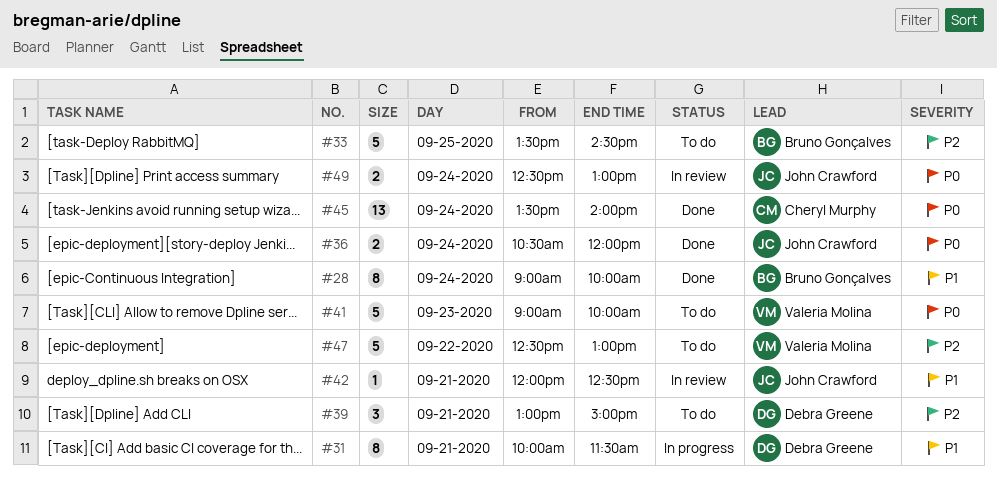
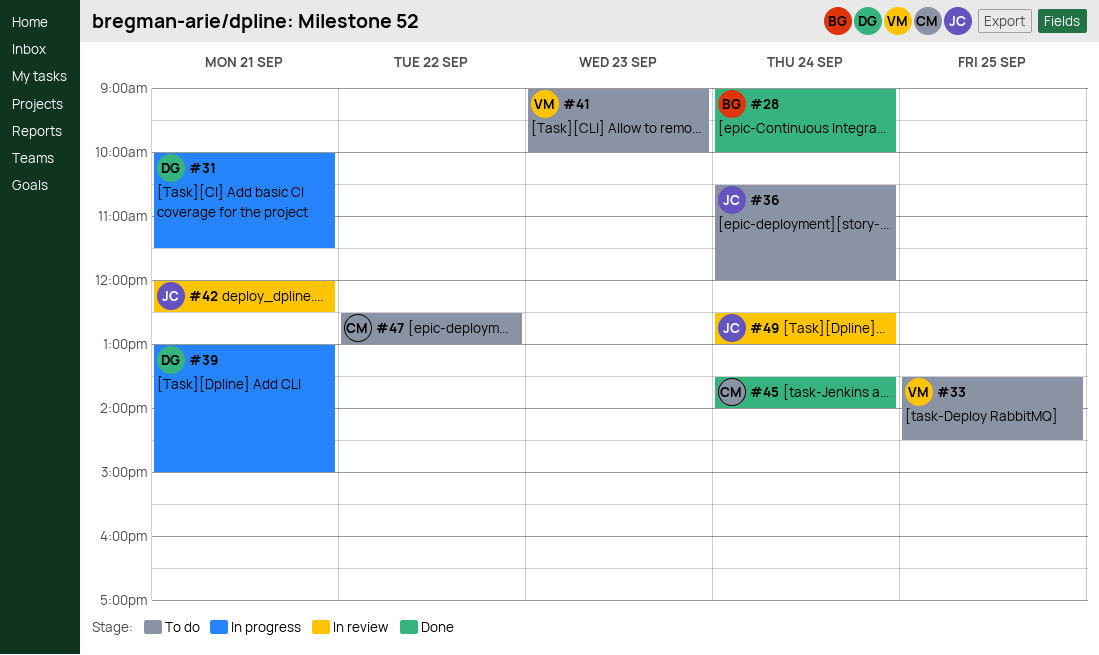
#33, owner: Bruno Gonçalves -> Valeria Molina
#36, status: Done -> To do
#39, status: To do -> In progress
#47, owner: Valeria Molina -> Cheryl Murphy

